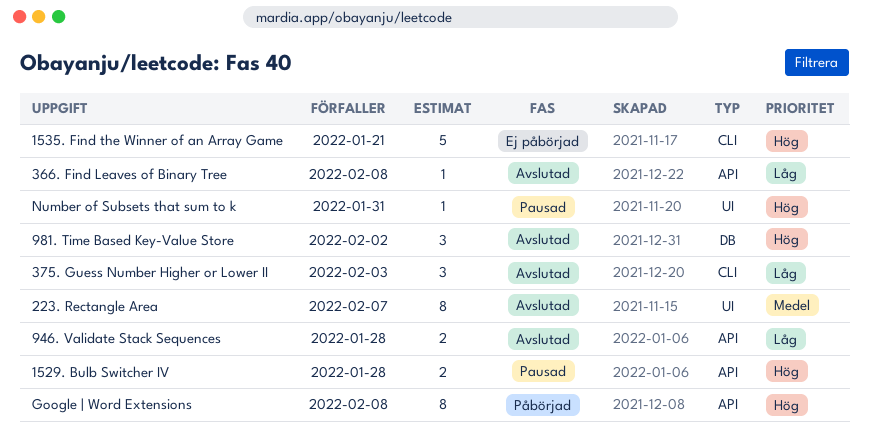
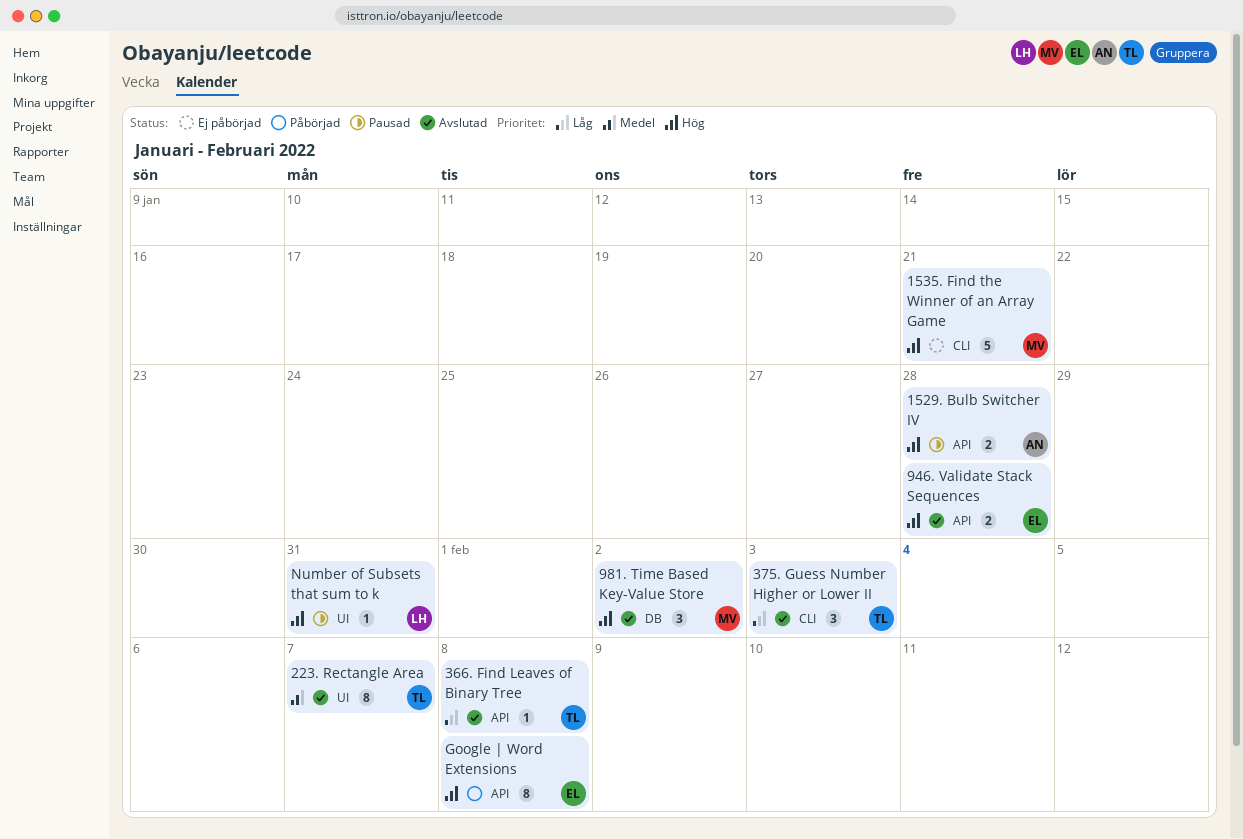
946. Validate Stack Sequences, priority: Låg -> Hög

